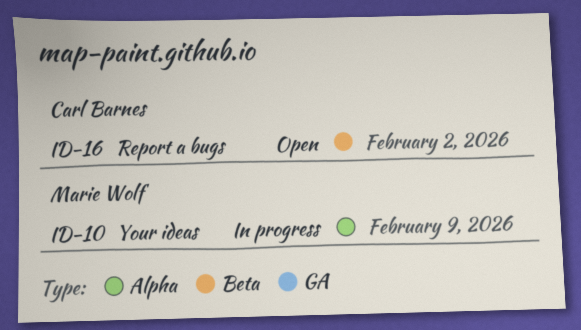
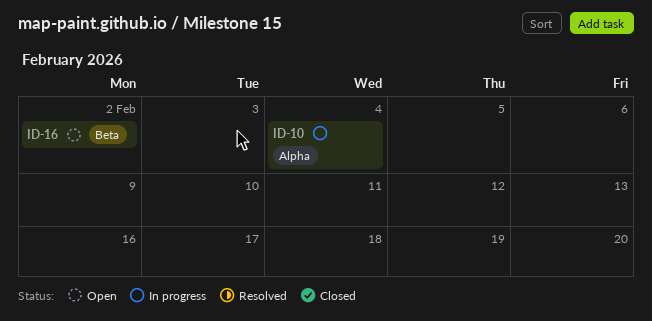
ID-10, due: Feb 9 -> Feb 4

